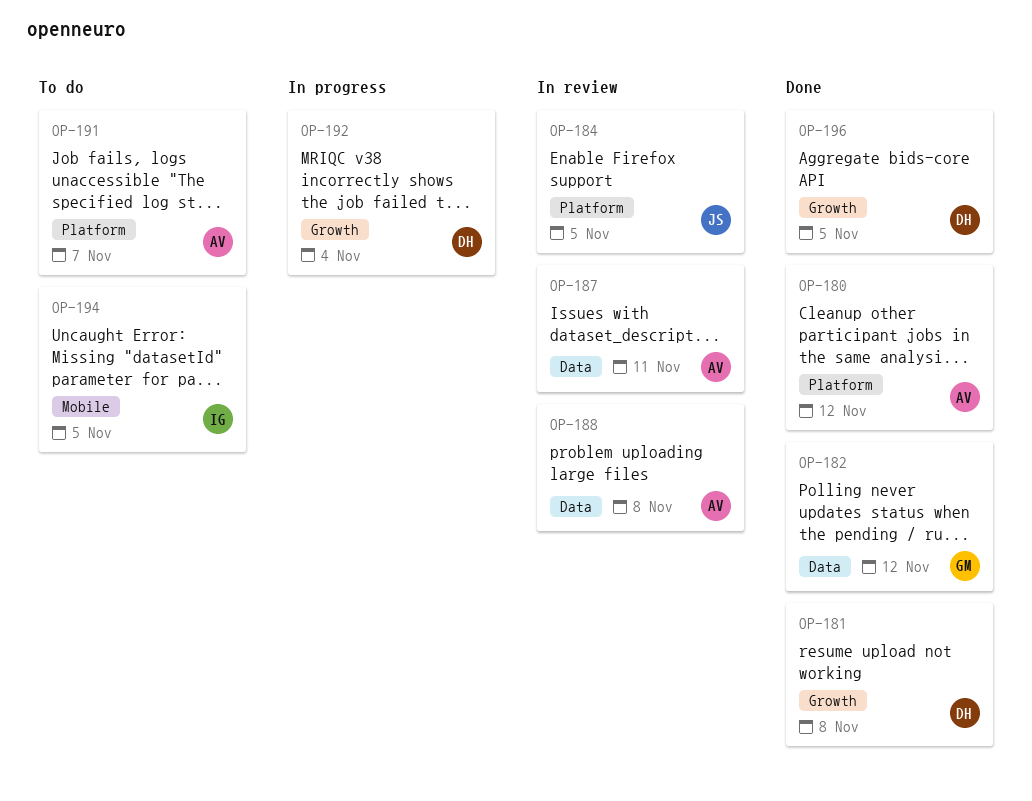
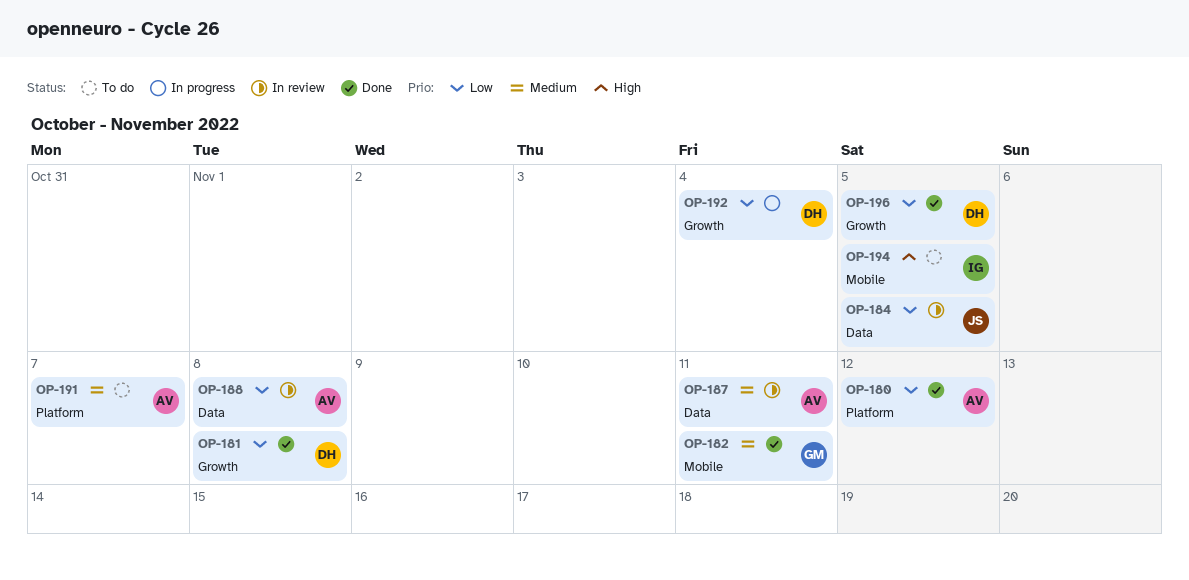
OP-182, label: Data -> Mobile
OP-182, due: Nov 12 -> Nov 11
OP-184, label: Platform -> Data

